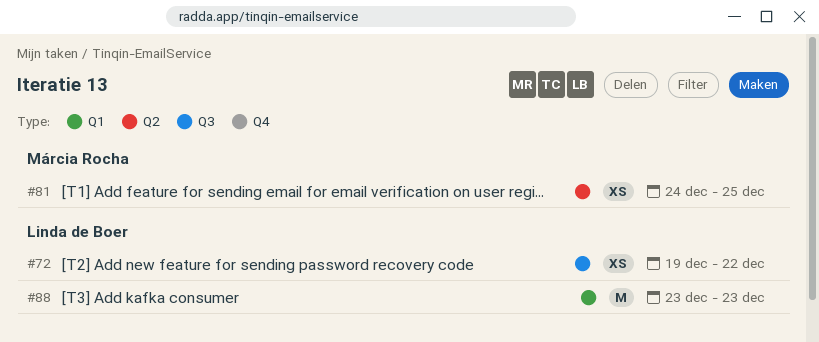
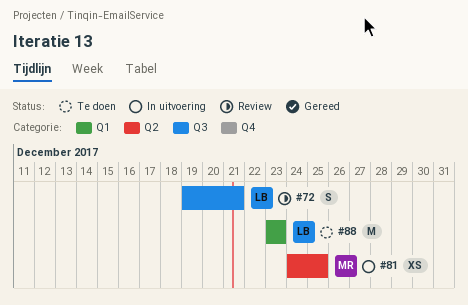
#72, estimate: XS -> S
#72, due: Dec 22 -> Dec 21

